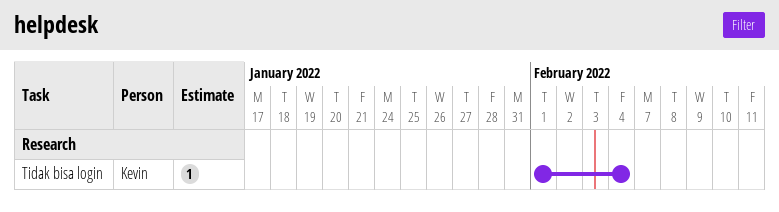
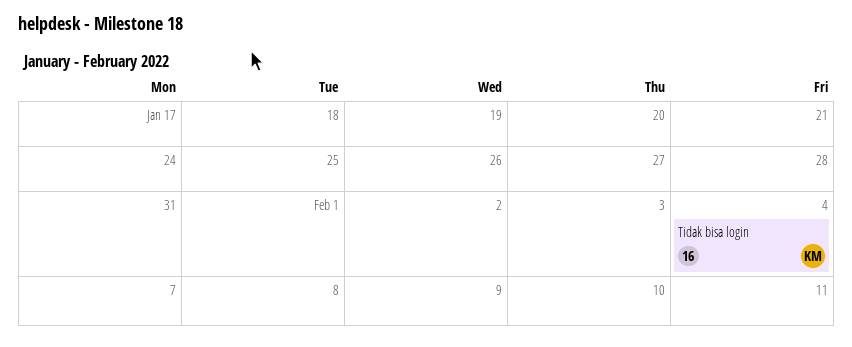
Tidak bisa login, estimate: 1 -> 16

